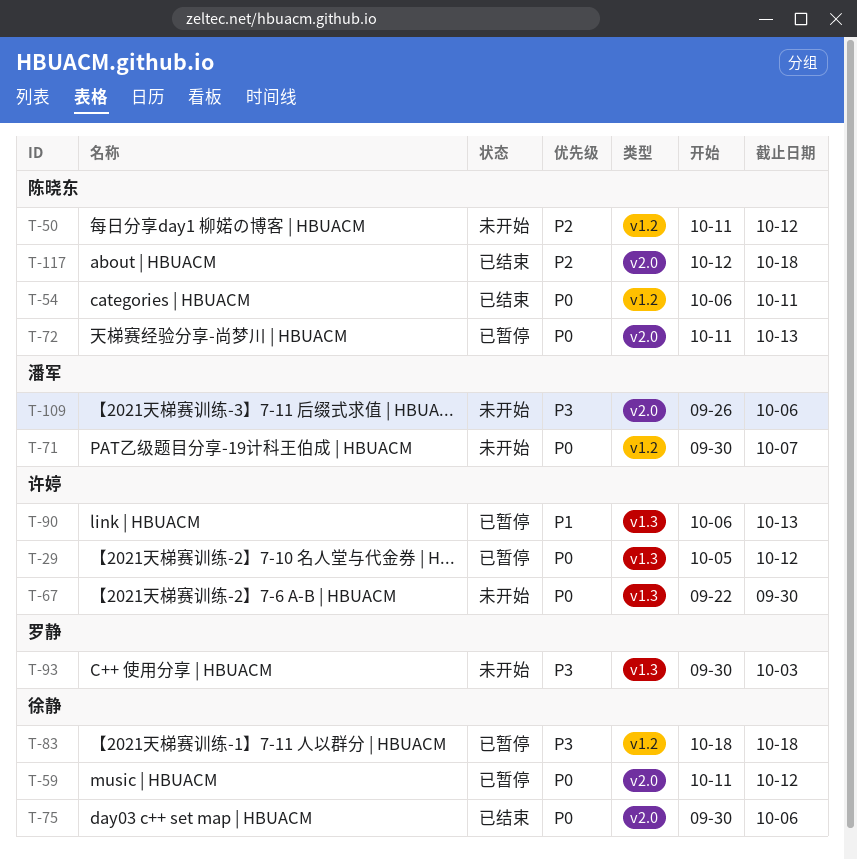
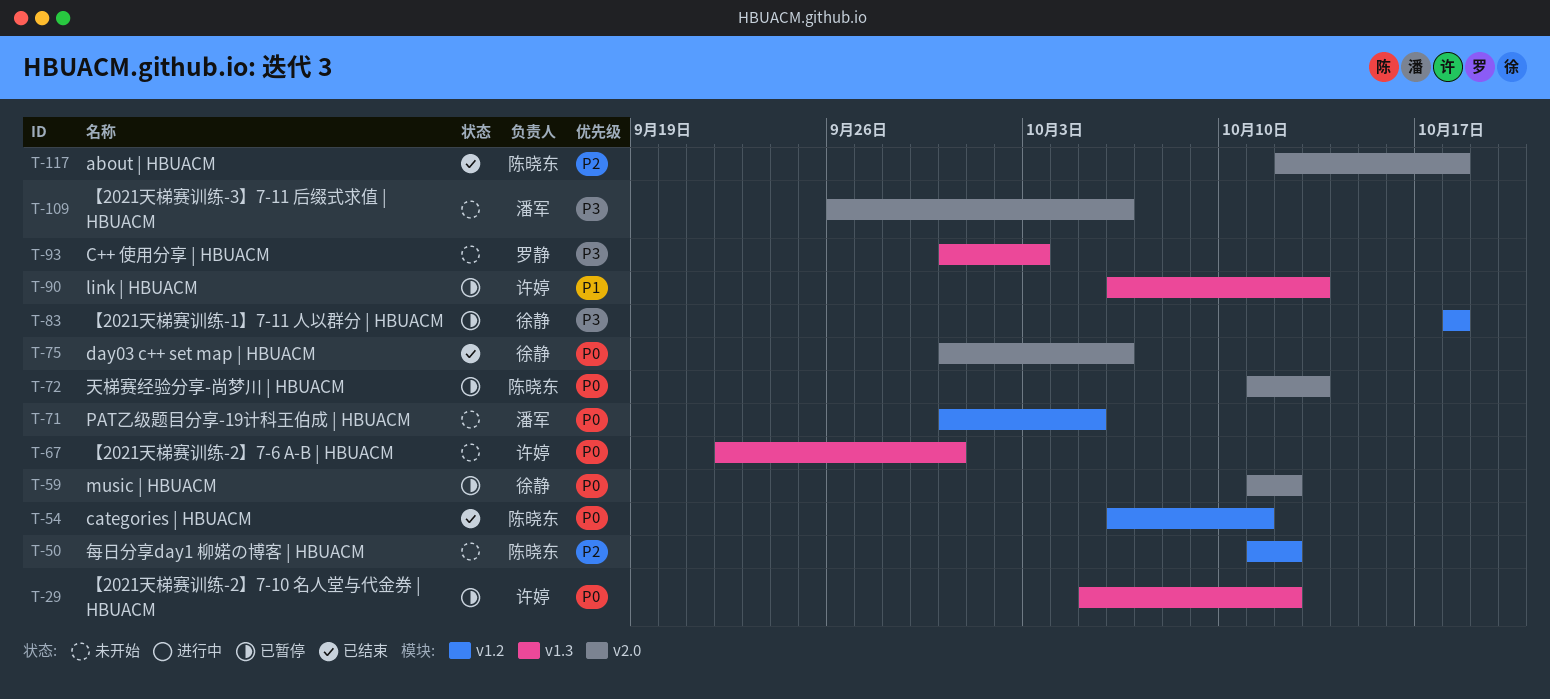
T-71, due: Oct 7 -> Oct 5

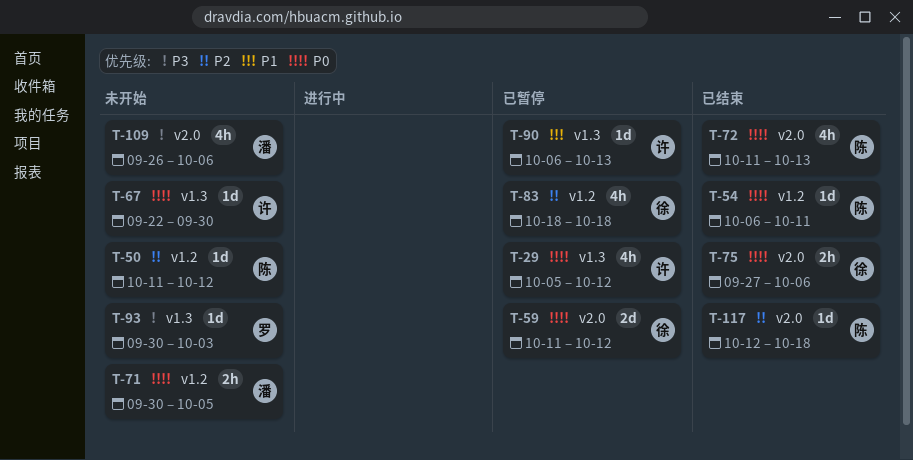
T-72, status: 已暂停 -> 已结束
T-75, start: Sep 30 -> Sep 27
T-83, priority: P3 -> P2

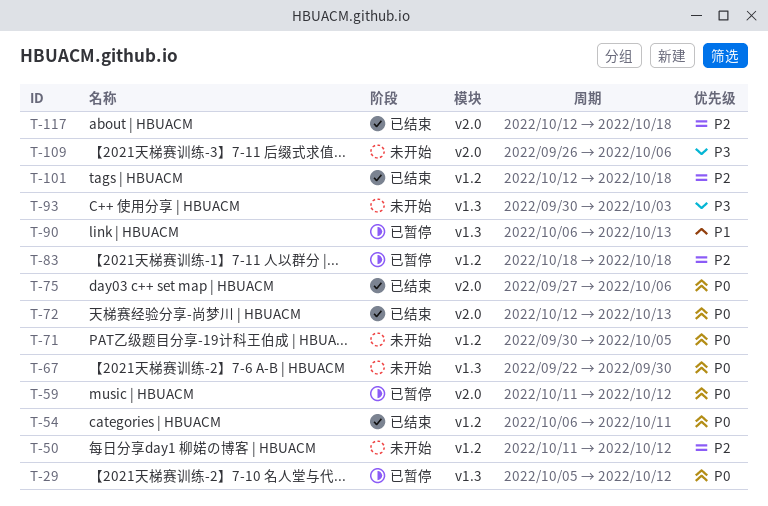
T-72, start: Oct 11 -> Oct 12
T-101: none -> present

